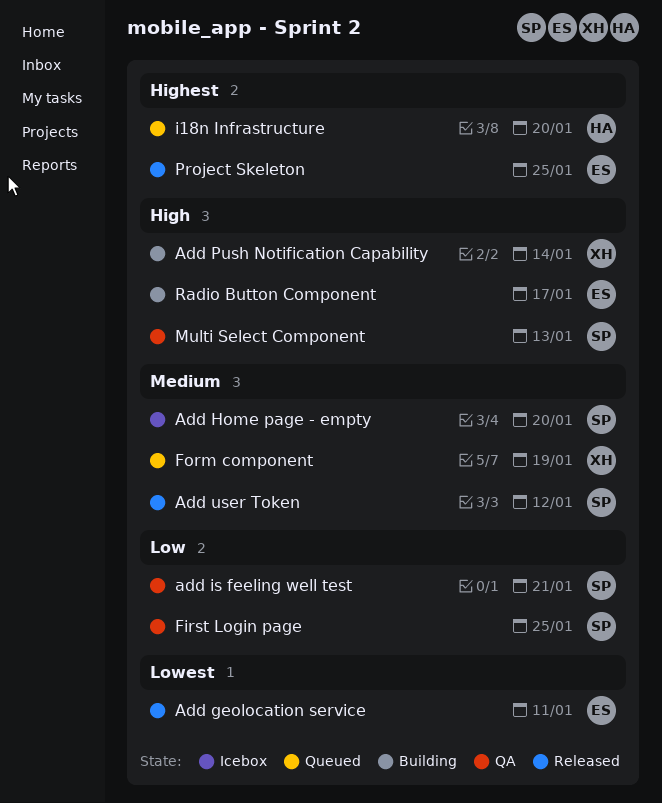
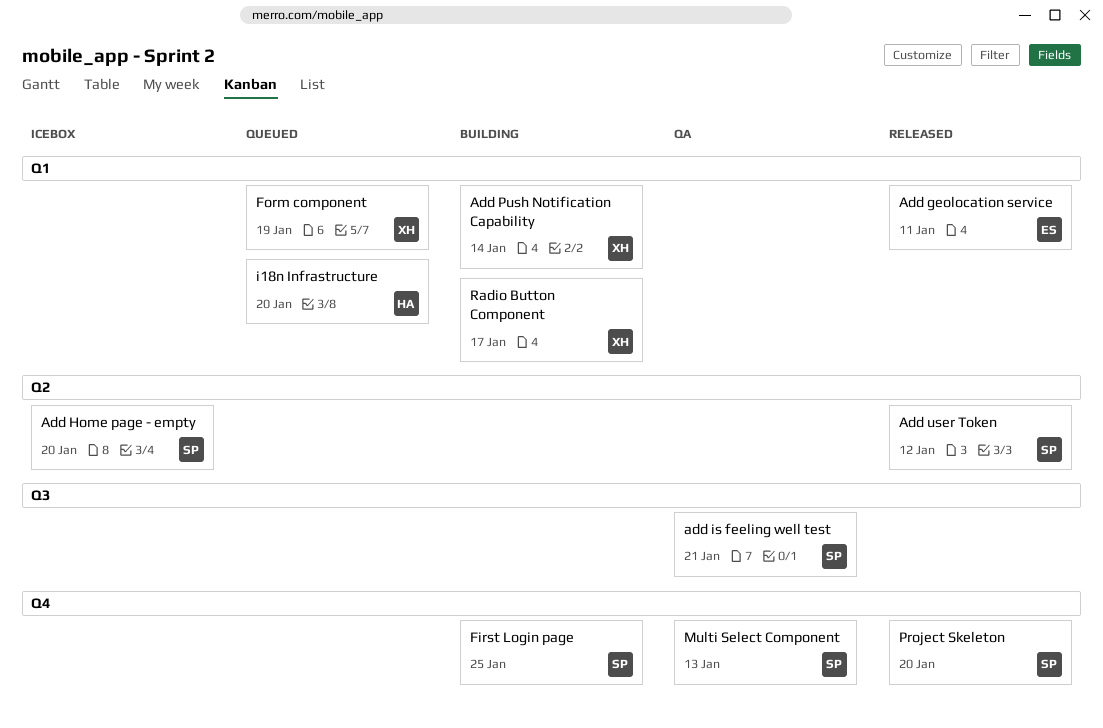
First Login page, status: QA -> Building
Project Skeleton, owner: ES -> SP
Project Skeleton, due: Jan 25 -> Jan 20
Radio Button Component, owner: ES -> XH

